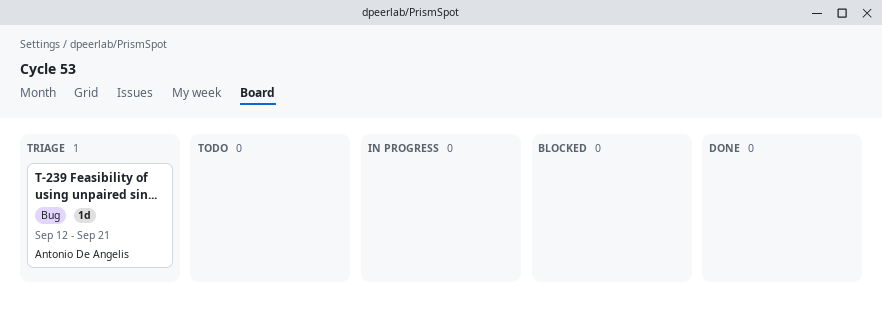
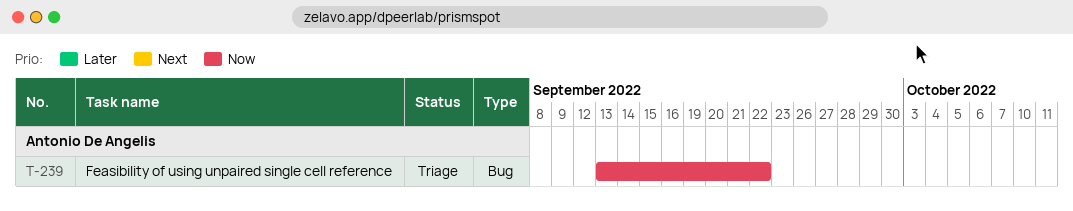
T-239, start: Sep 12 -> Sep 13
T-239, due: Sep 21 -> Sep 22

